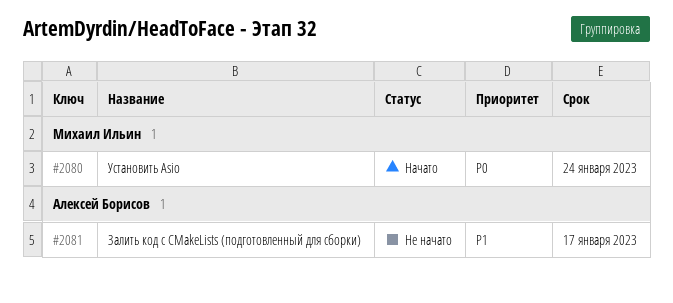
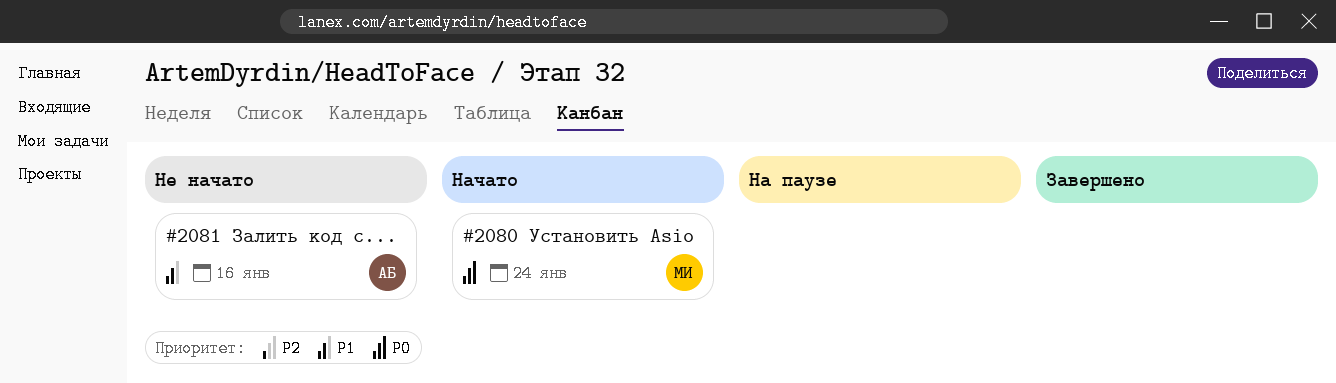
#2081, due: Jan 17 -> Jan 16

